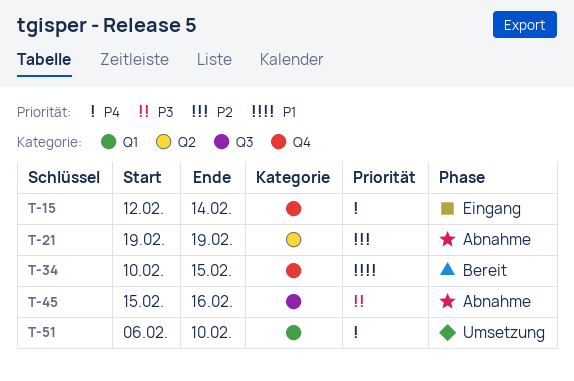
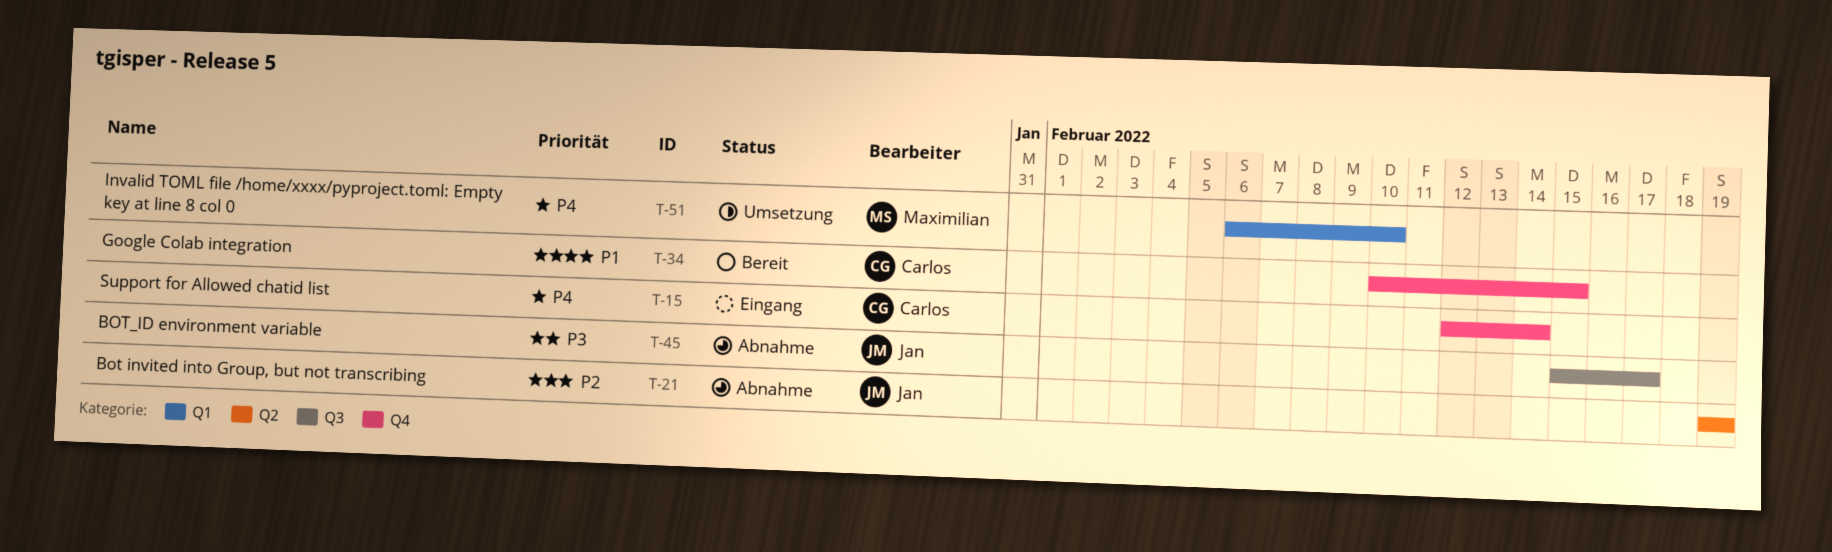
T-45, due: Feb 16 -> Feb 17

